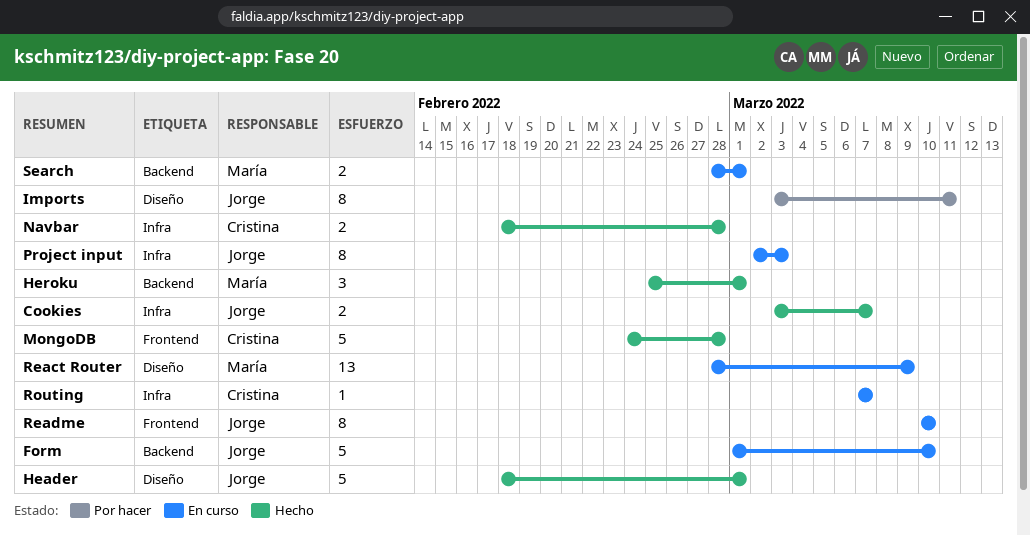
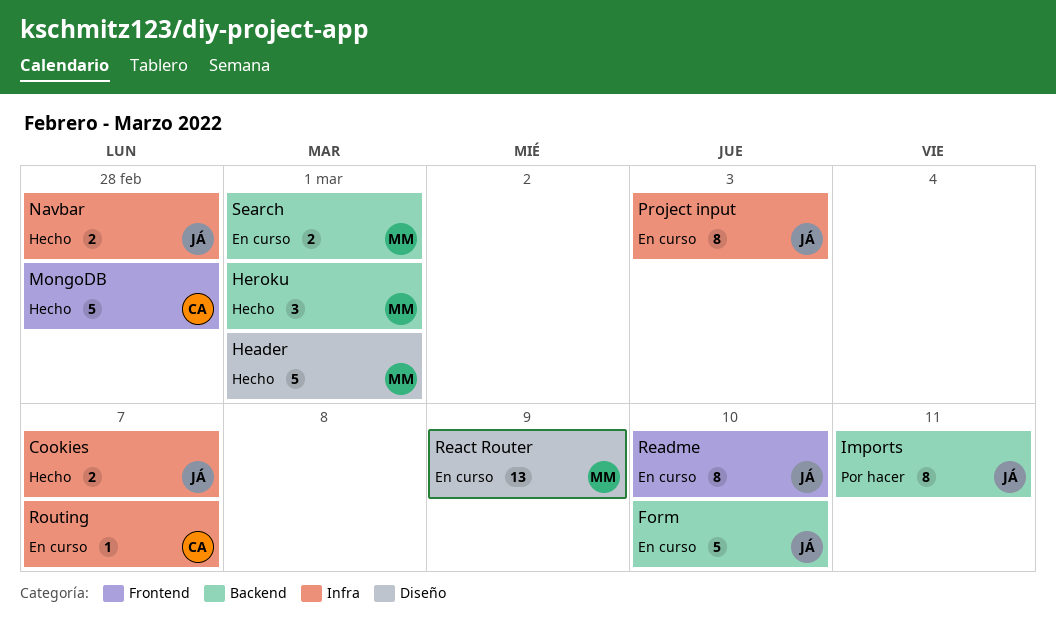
Header, owner: Jorge -> María
Imports, label: Diseño -> Backend
Navbar, owner: Cristina -> Jorge

